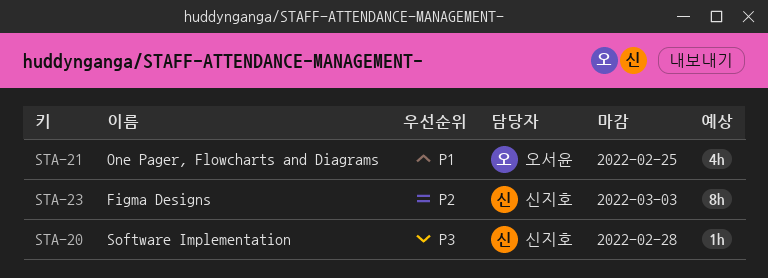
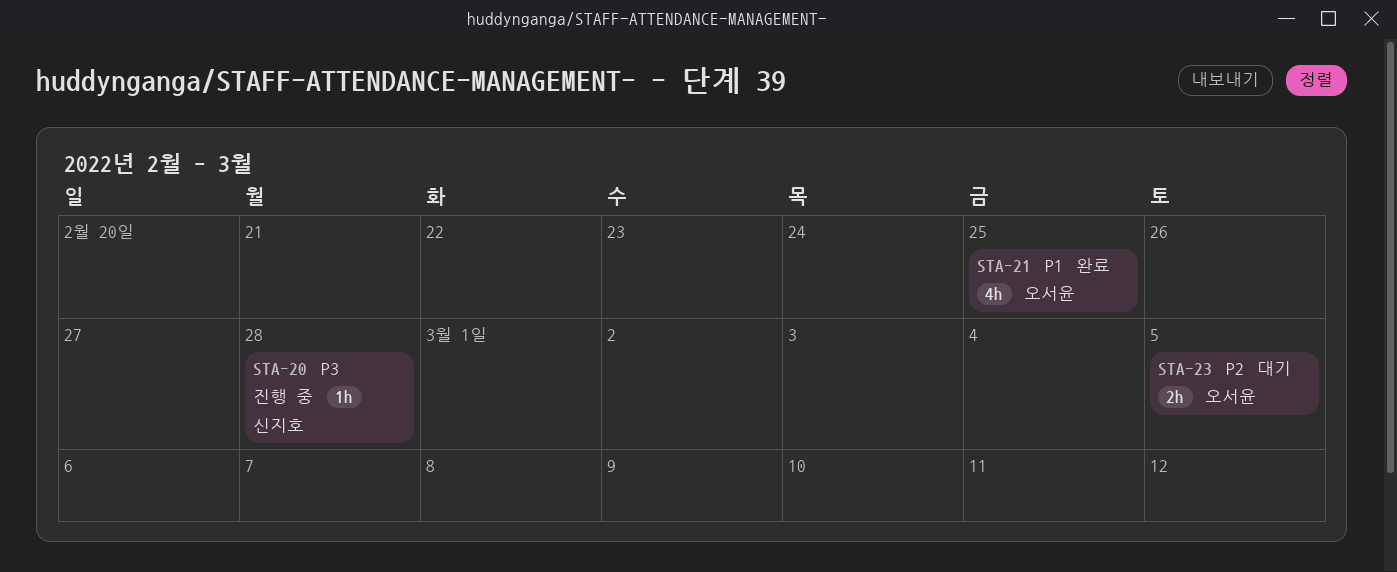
STA-23, owner: 신지호 -> 오서윤
STA-23, estimate: 8h -> 2h
STA-23, due: Mar 3 -> Mar 5

